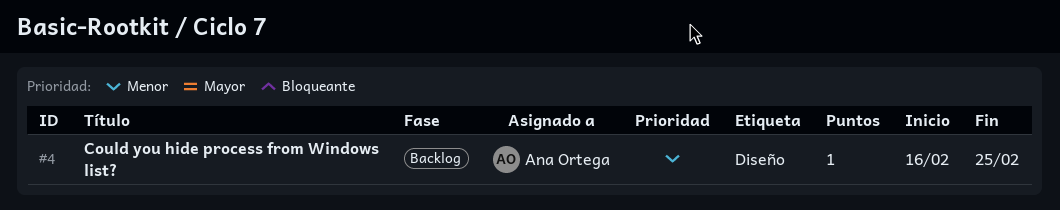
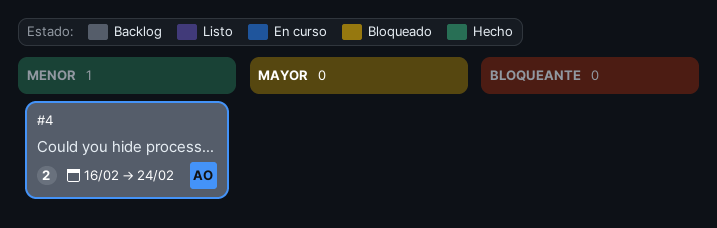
#4, estimate: 1 -> 2
#4, due: Feb 25 -> Feb 24

